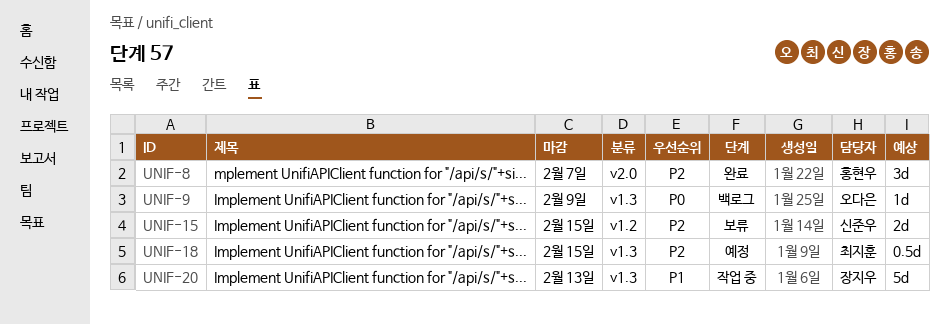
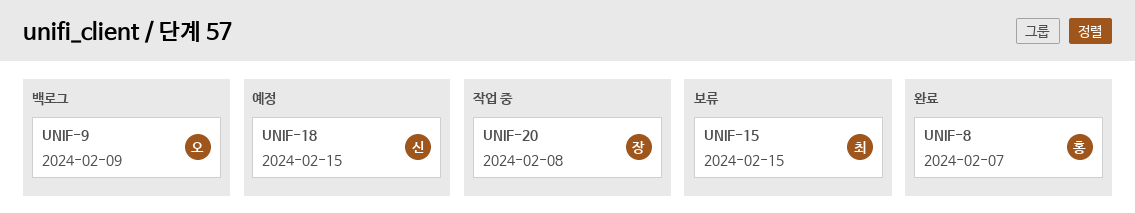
UNIF-15, owner: 신준우 -> 최지훈
UNIF-18, owner: 최지훈 -> 신준우
UNIF-20, due: Feb 13 -> Feb 8

